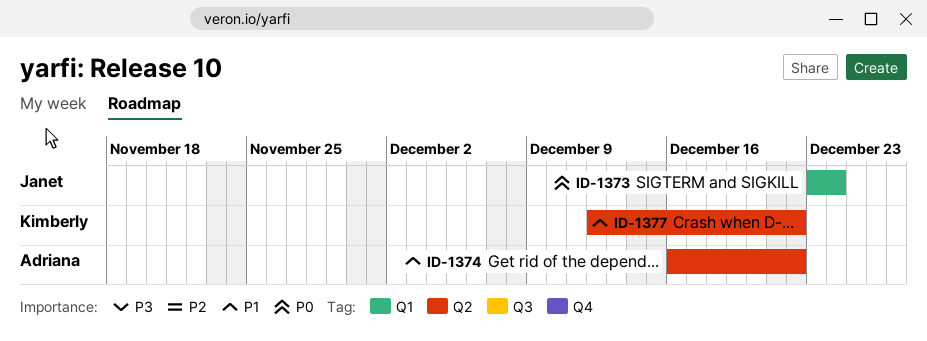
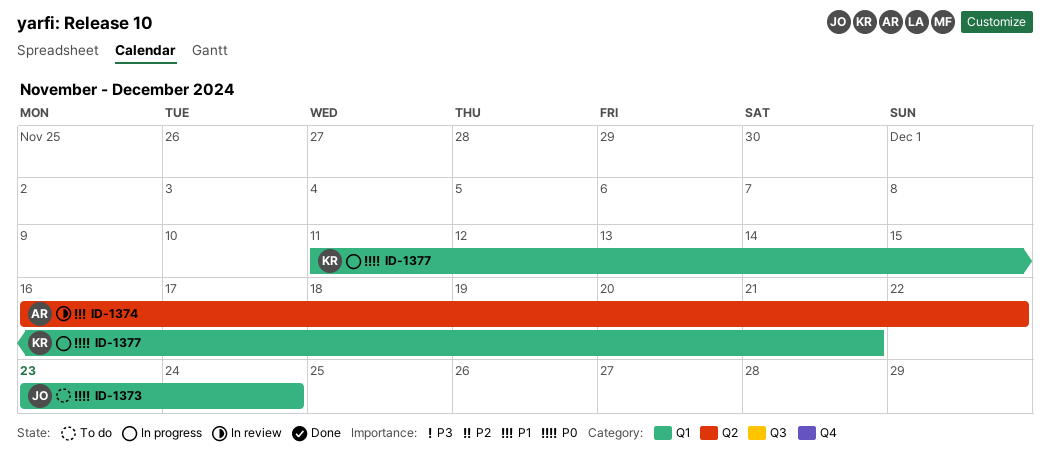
ID-1377, priority: P1 -> P0
ID-1377, label: Q2 -> Q1
ID-1377, start: Dec 12 -> Dec 11
ID-1377, due: Dec 22 -> Dec 21

